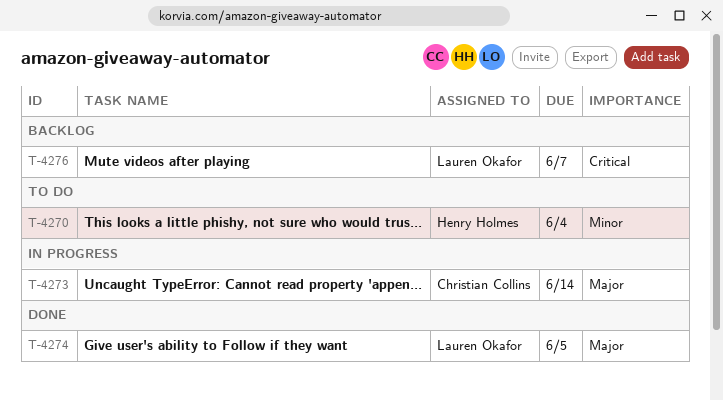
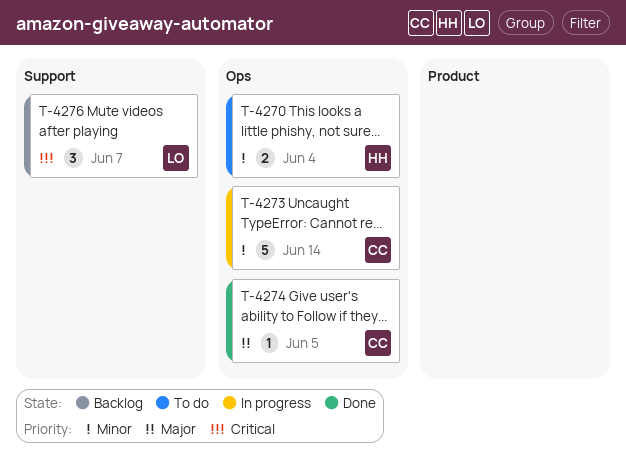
T-4273, priority: Major -> Minor
T-4274, owner: Lauren Okafor -> Christian Collins

